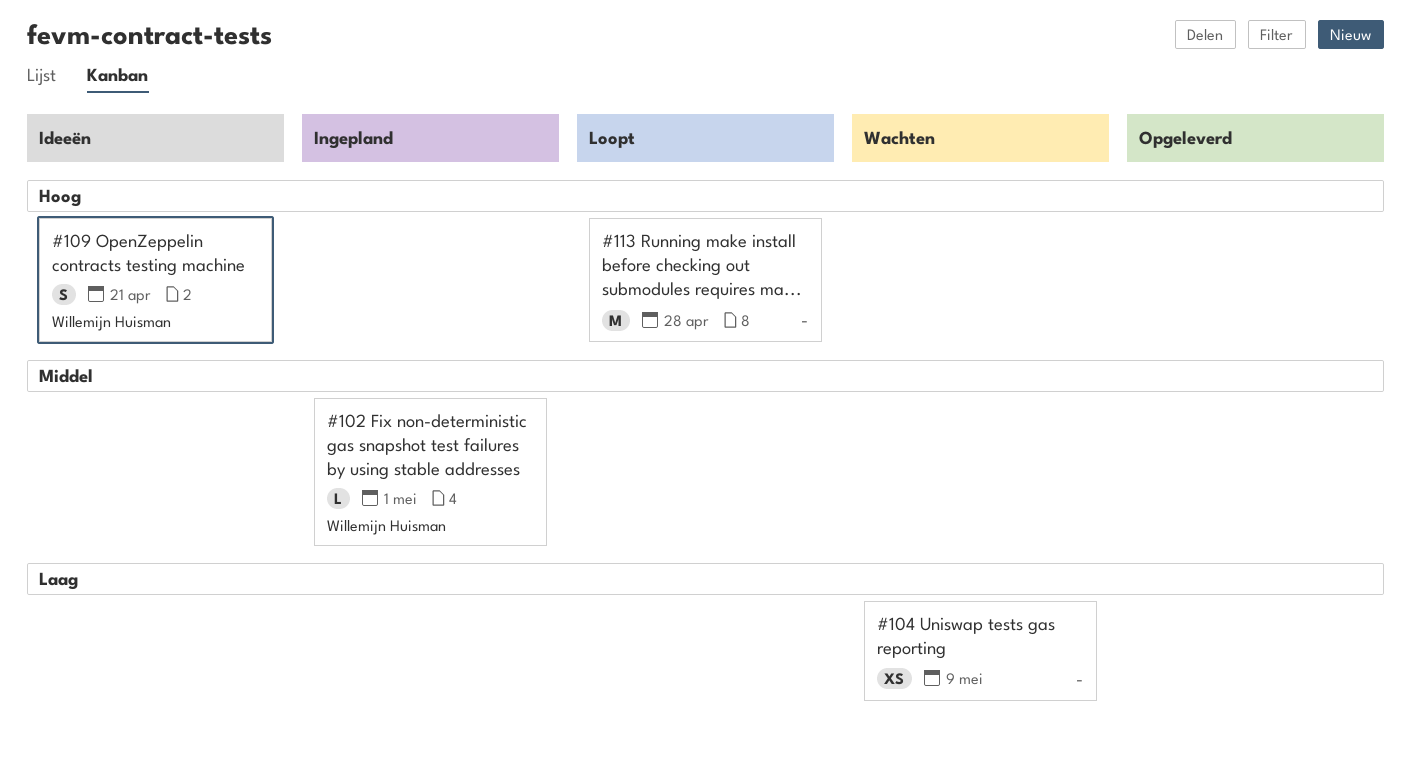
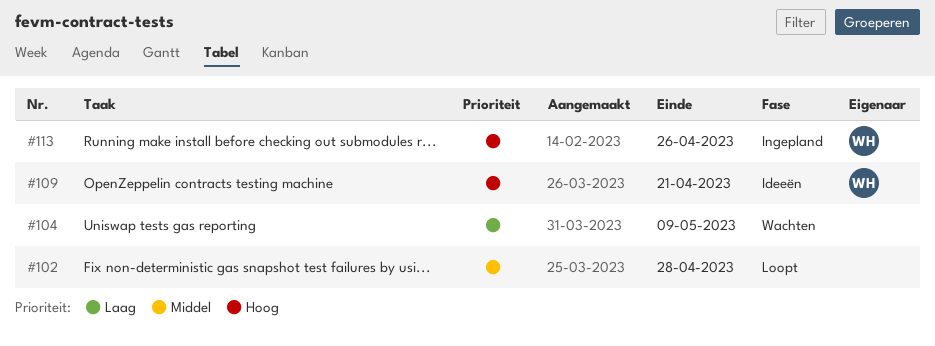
#102, status: Ingepland -> Loopt
#102, owner: Willemijn Huisman -> none
#102, due: May 1 -> Apr 28
#113, status: Loopt -> Ingepland
#113, owner: none -> Willemijn Huisman
#113, due: Apr 28 -> Apr 26

